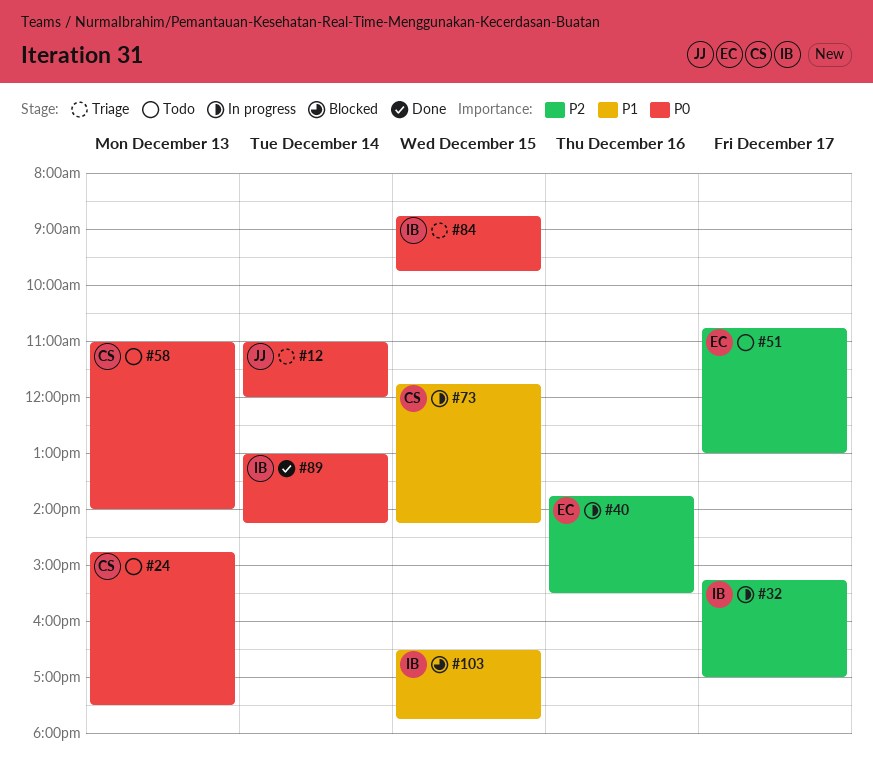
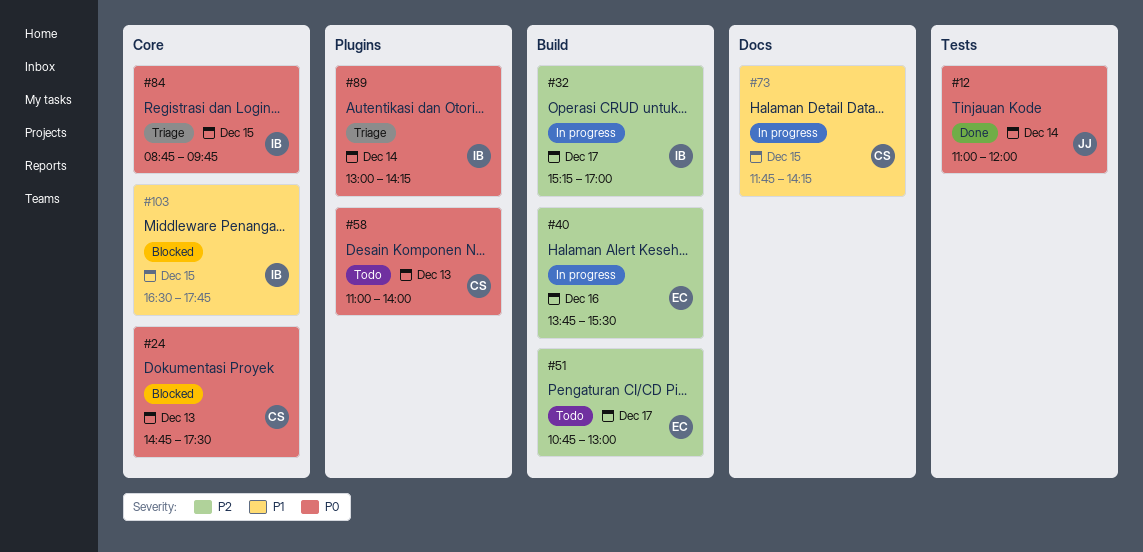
#12, status: Triage -> Done
#24, status: Todo -> Blocked
#89, status: Done -> Triage

